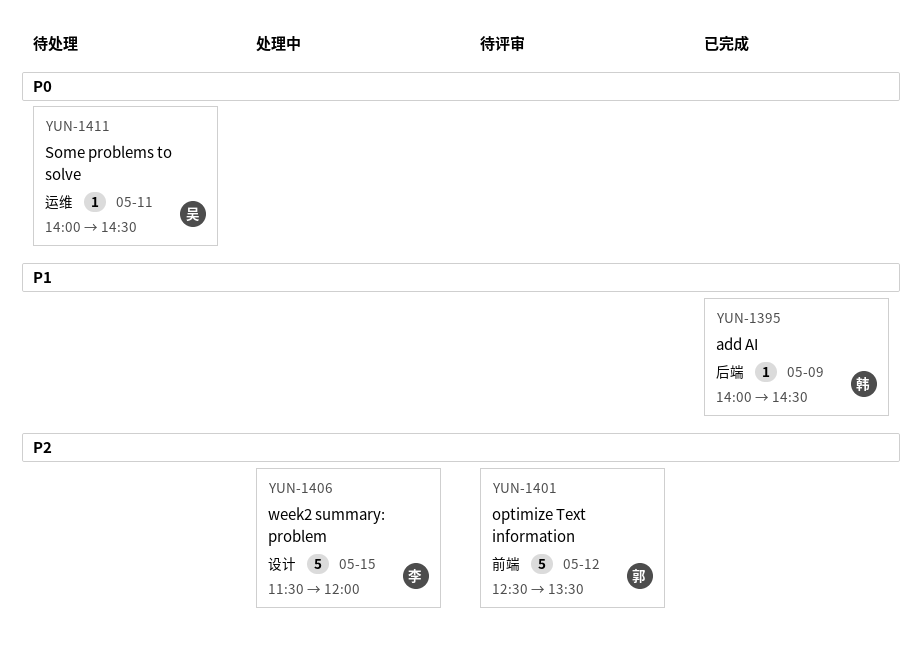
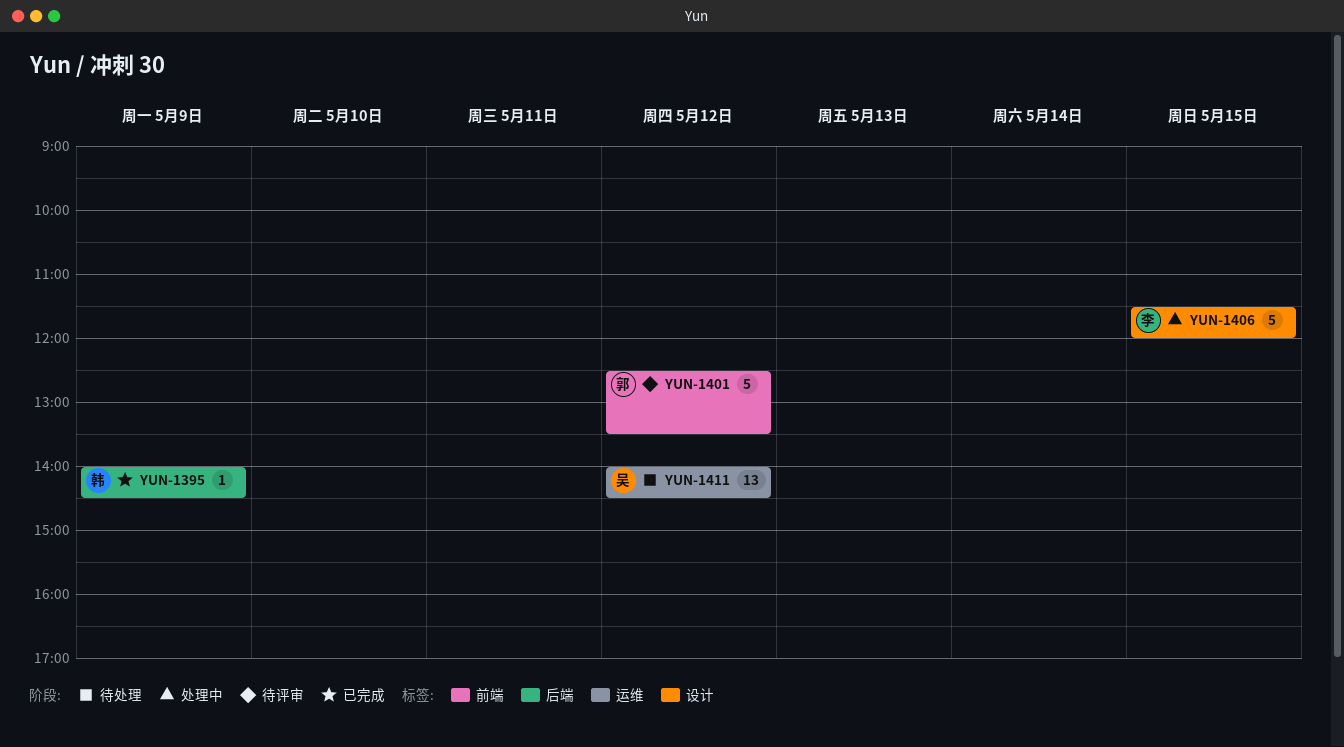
YUN-1411, estimate: 1 -> 13
YUN-1411, day: May 11 -> May 12

